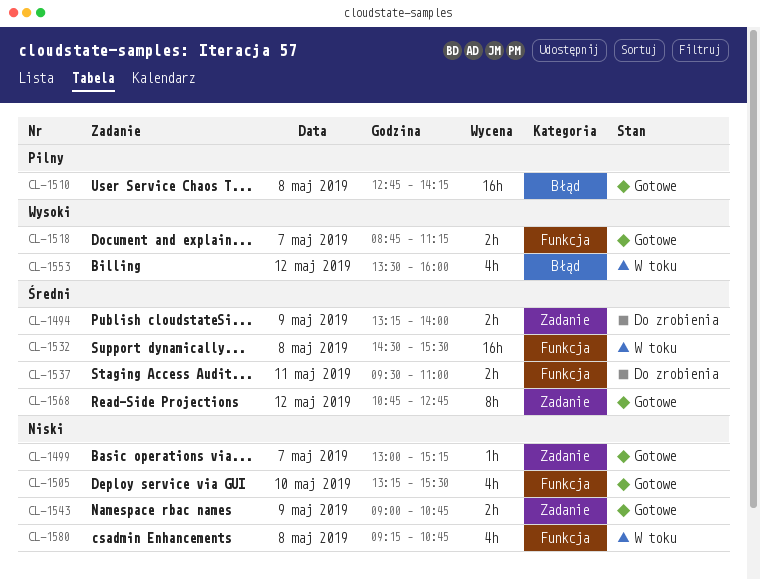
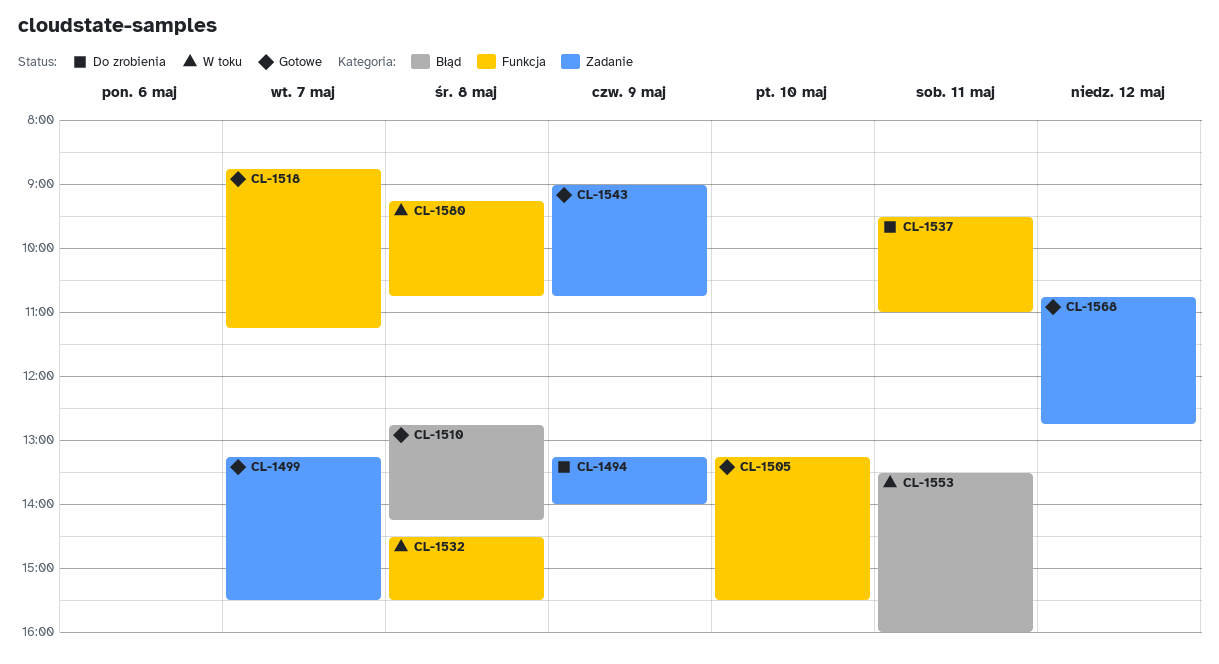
CL-1499, begins: 13:00 -> 13:15
CL-1499, ends: 15:15 -> 15:30
CL-1553, day: May 12 -> May 11

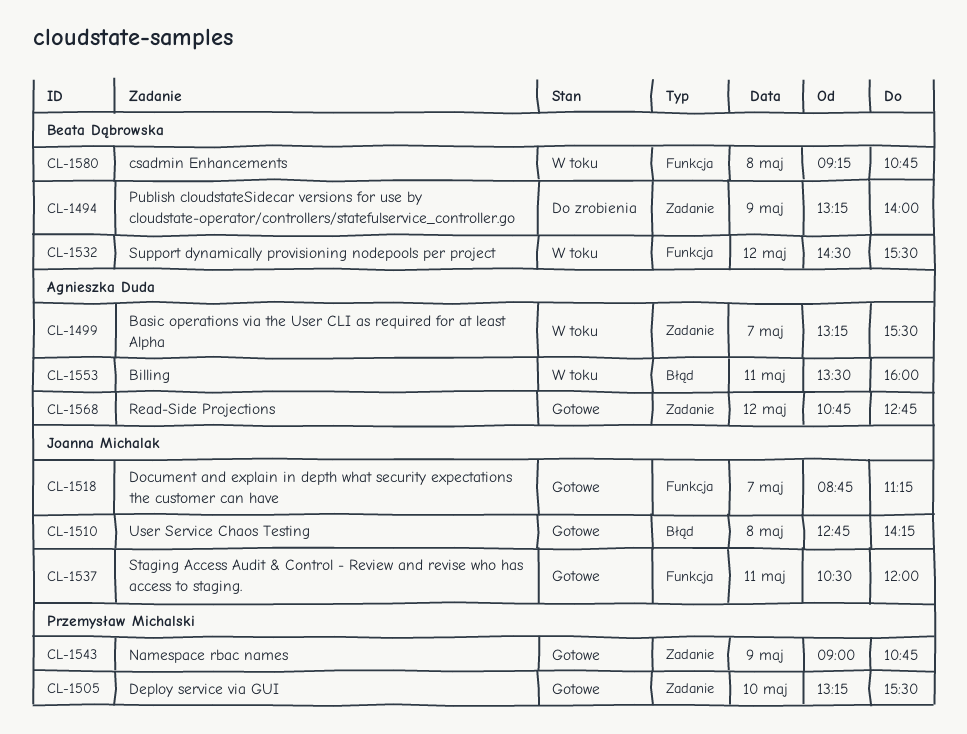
CL-1499, status: Gotowe -> W toku
CL-1505, label: Funkcja -> Zadanie
CL-1532, day: May 8 -> May 12
CL-1537, status: Do zrobienia -> Gotowe
CL-1537, begins: 09:30 -> 10:30
CL-1537, ends: 11:00 -> 12:00

